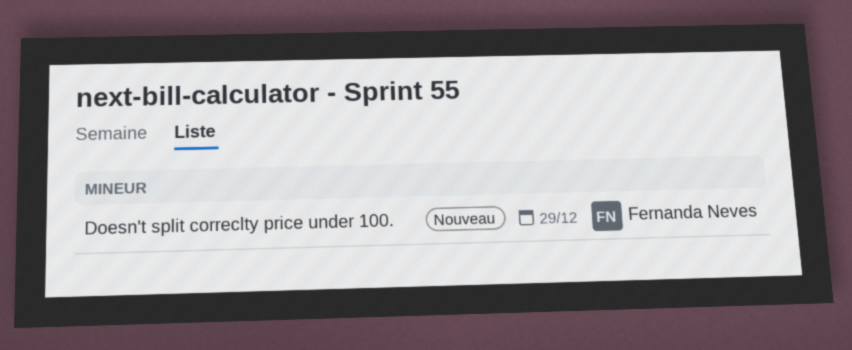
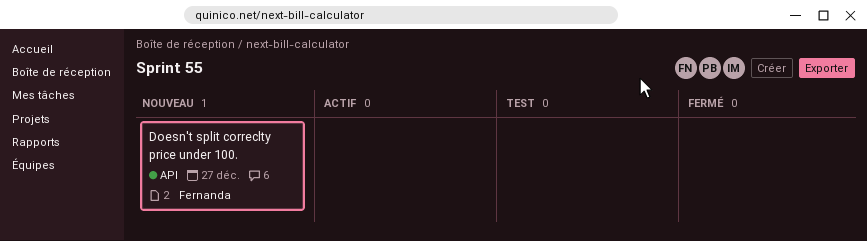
Doesn't split correclty price under 100., due: Dec 29 -> Dec 27

